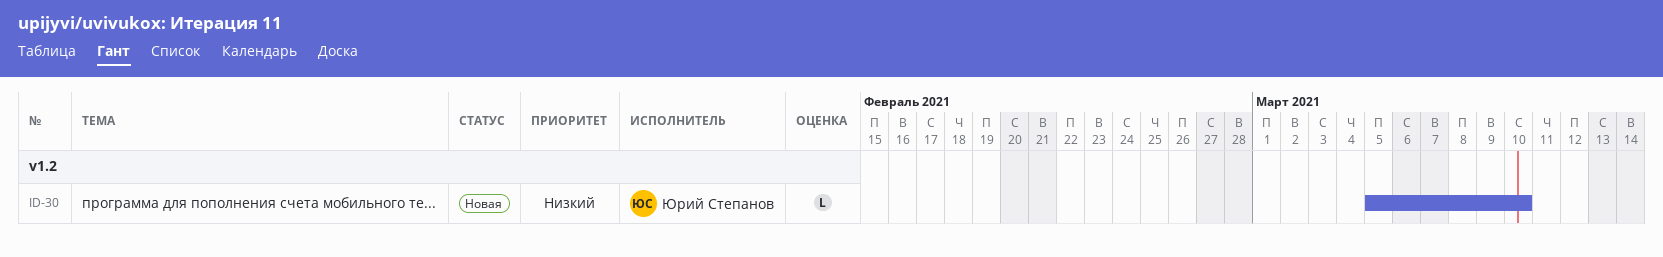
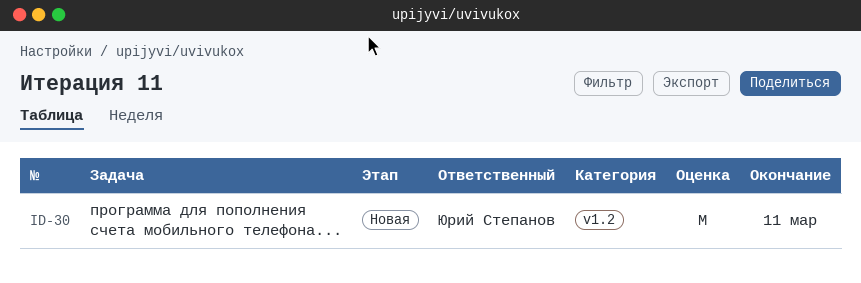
ID-30, estimate: L -> M
ID-30, due: Mar 10 -> Mar 11

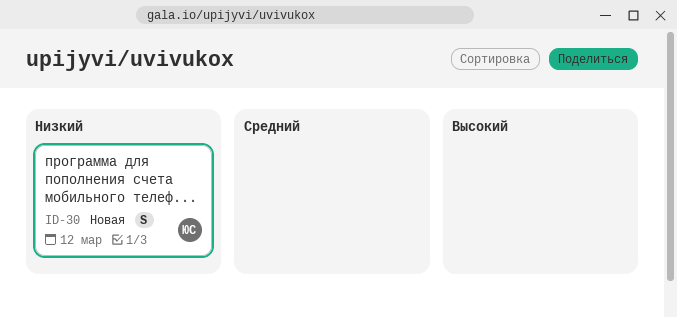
ID-30, estimate: M -> S
ID-30, due: Mar 11 -> Mar 12

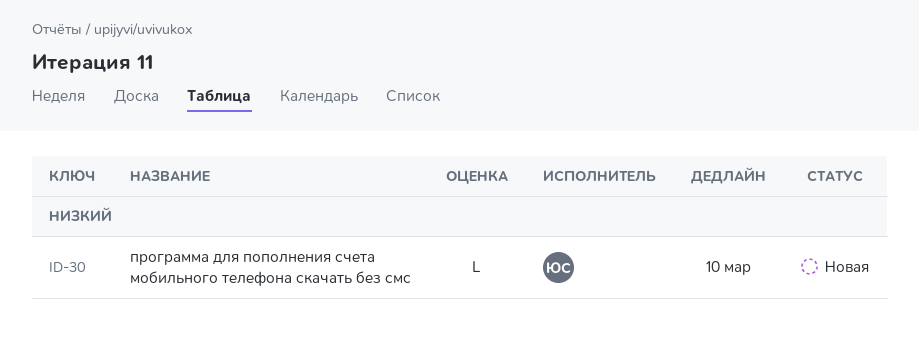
ID-30, estimate: S -> L
ID-30, due: Mar 12 -> Mar 10

